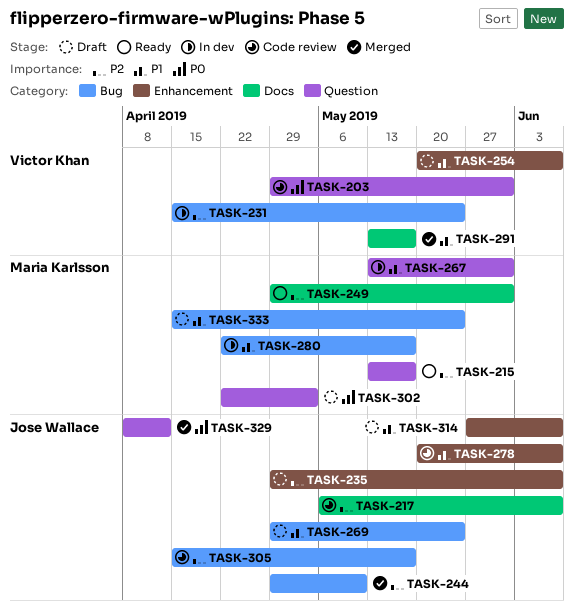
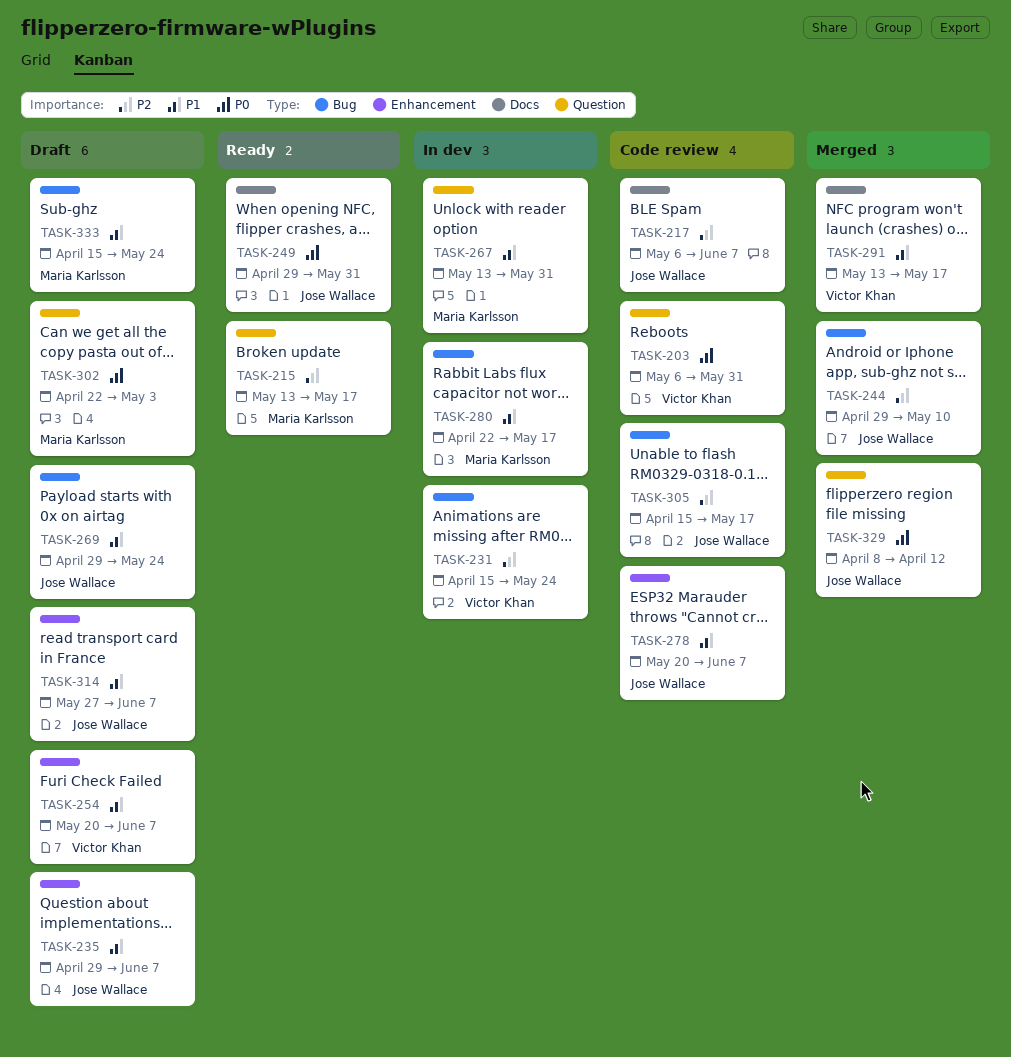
TASK-203, start: Apr 29 -> May 6
TASK-235, priority: P2 -> P1
TASK-249, owner: Maria Karlsson -> Jose Wallace
TASK-249, priority: P2 -> P0

